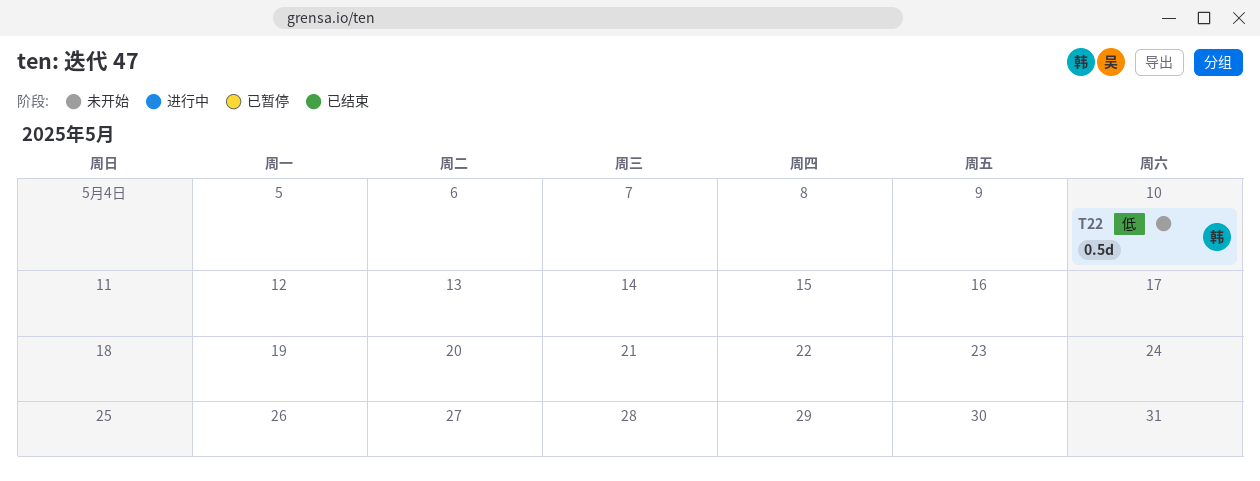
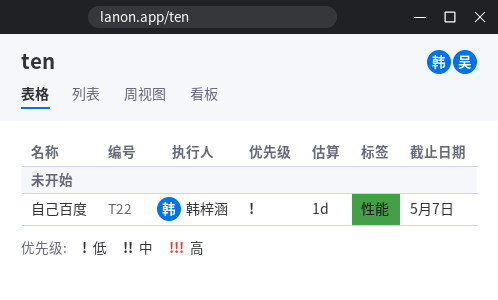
T22, estimate: 0.5d -> 1d
T22, due: May 10 -> May 7

